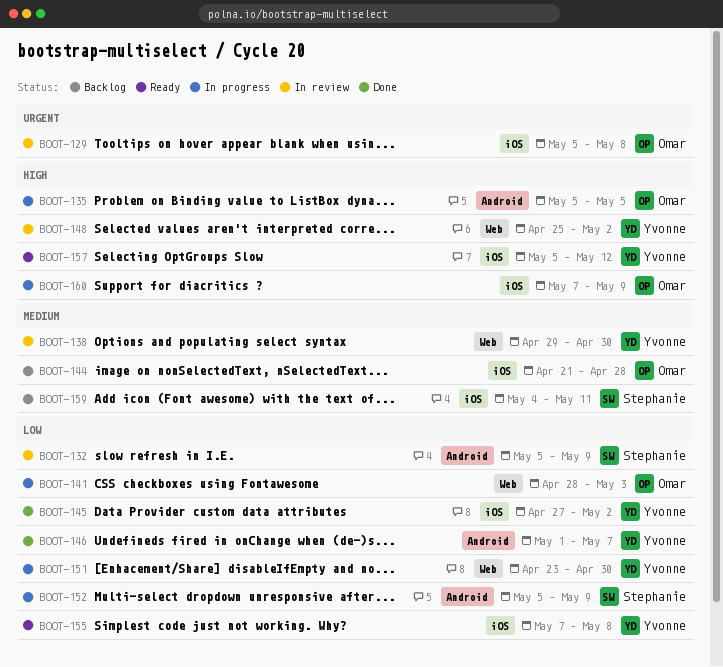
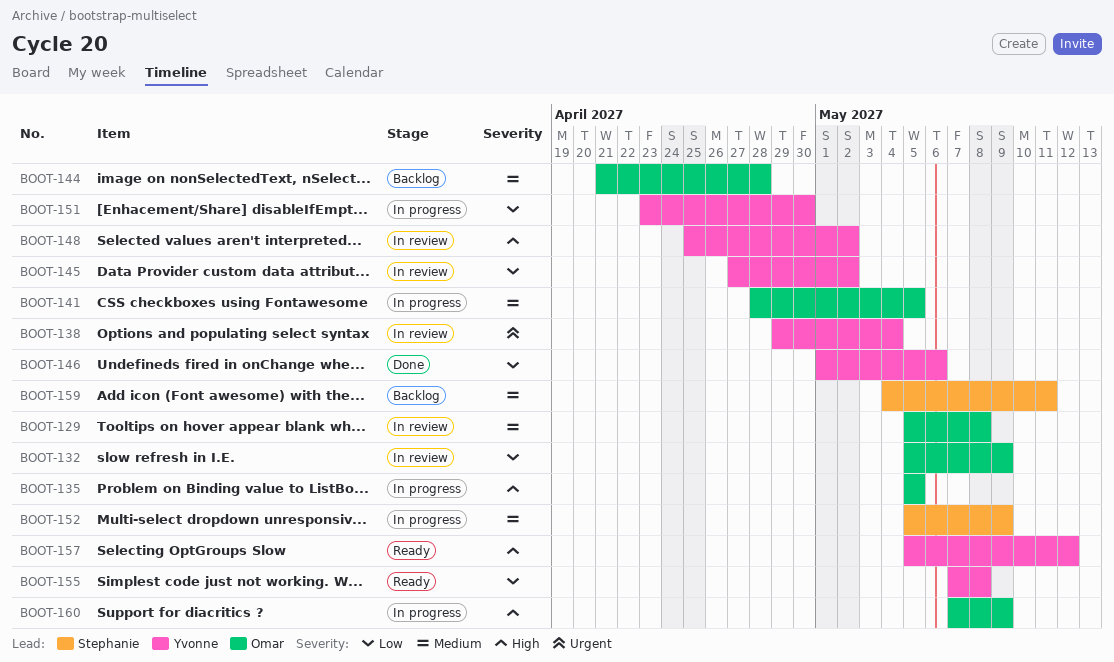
BOOT-129, priority: Urgent -> Medium
BOOT-132, owner: Stephanie -> Omar
BOOT-138, priority: Medium -> Urgent
BOOT-138, due: Apr 30 -> May 4
BOOT-141, priority: Low -> Medium
BOOT-141, due: May 3 -> May 5
BOOT-145, status: Done -> In review
BOOT-146, due: May 7 -> May 6
BOOT-152, priority: Low -> Medium

